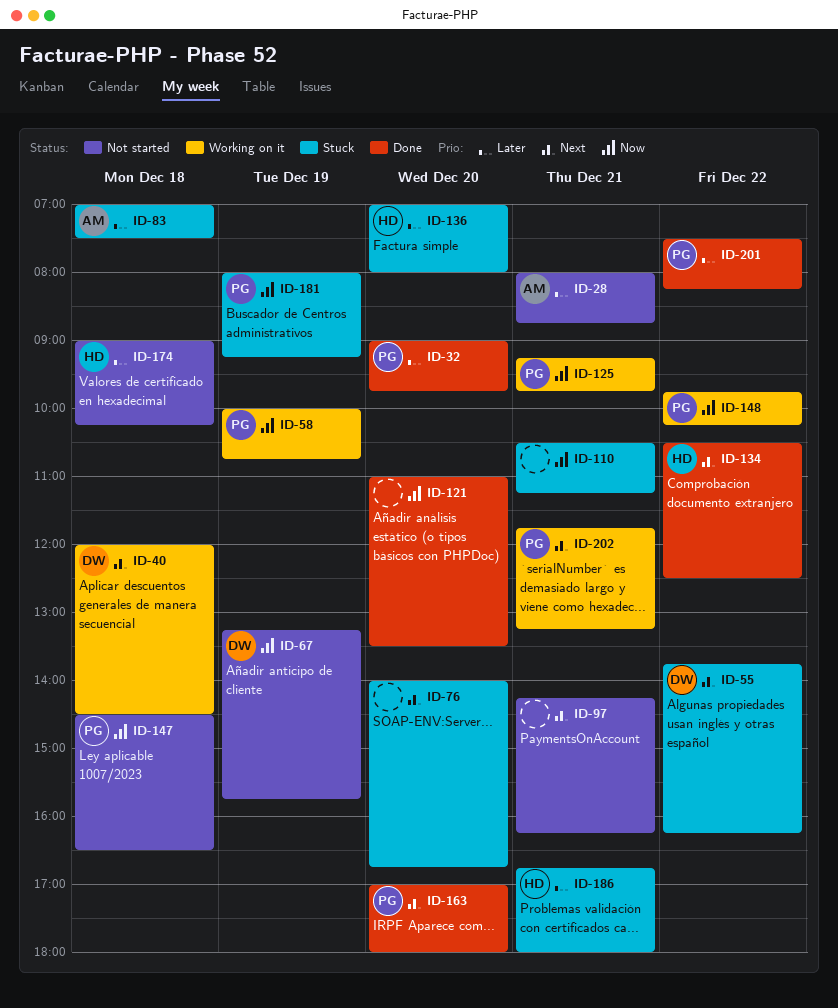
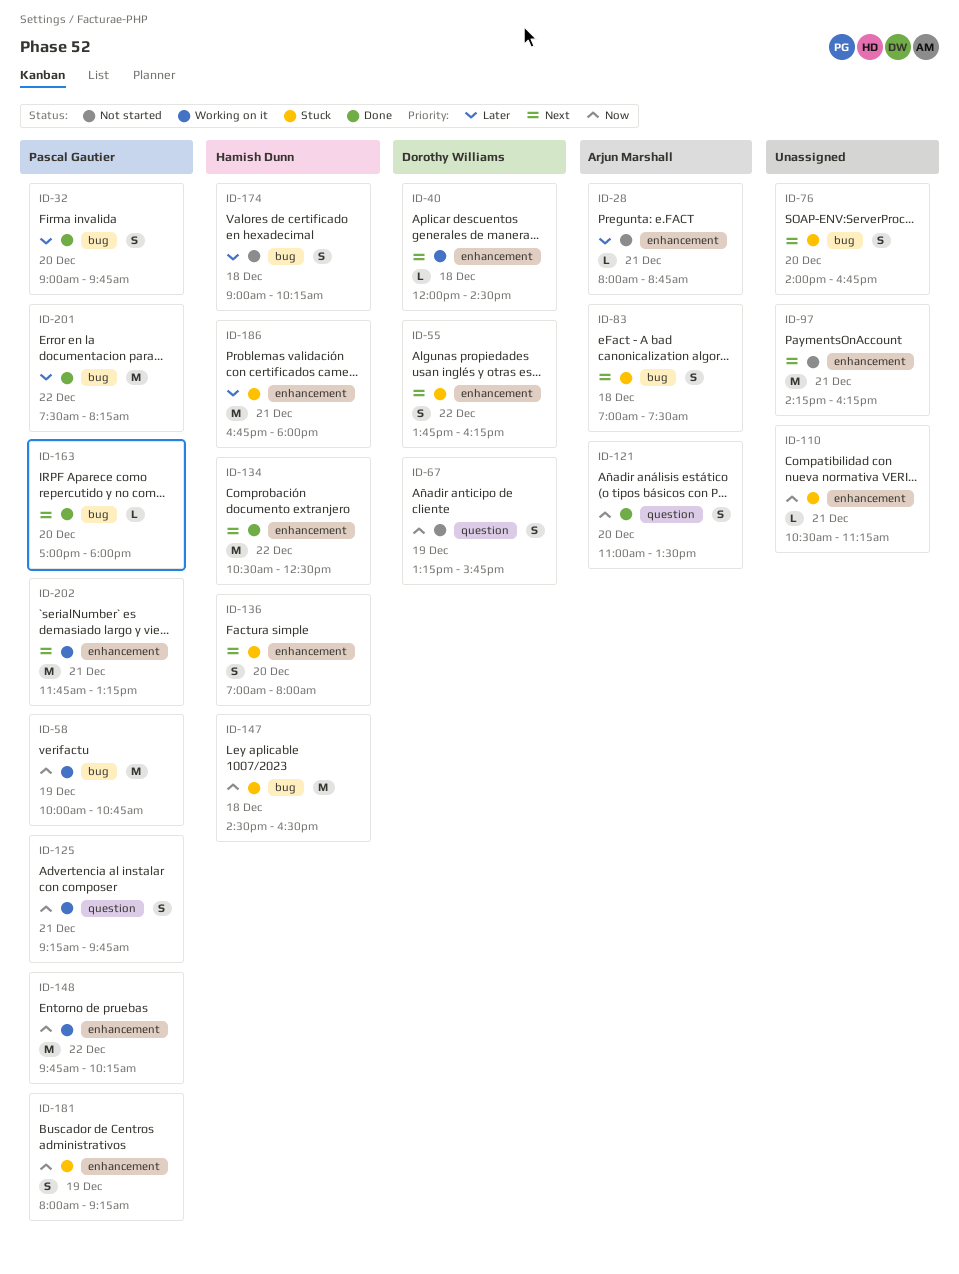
ID-83, priority: Later -> Next
ID-121, owner: none -> Arjun Marshall
ID-136, priority: Later -> Next
ID-147, status: Not started -> Stuck
ID-147, owner: Pascal Gautier -> Hamish Dunn

